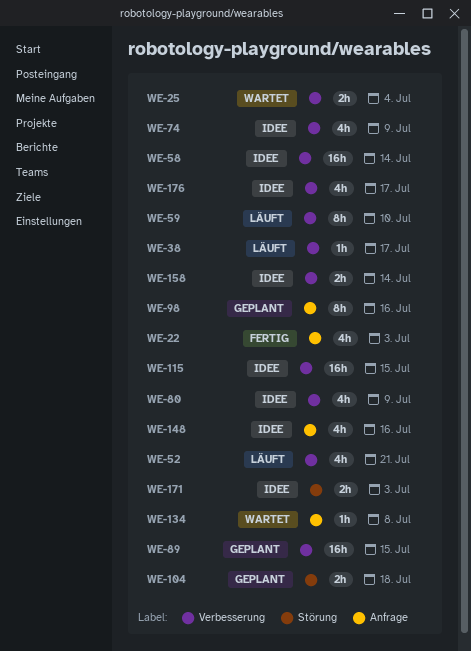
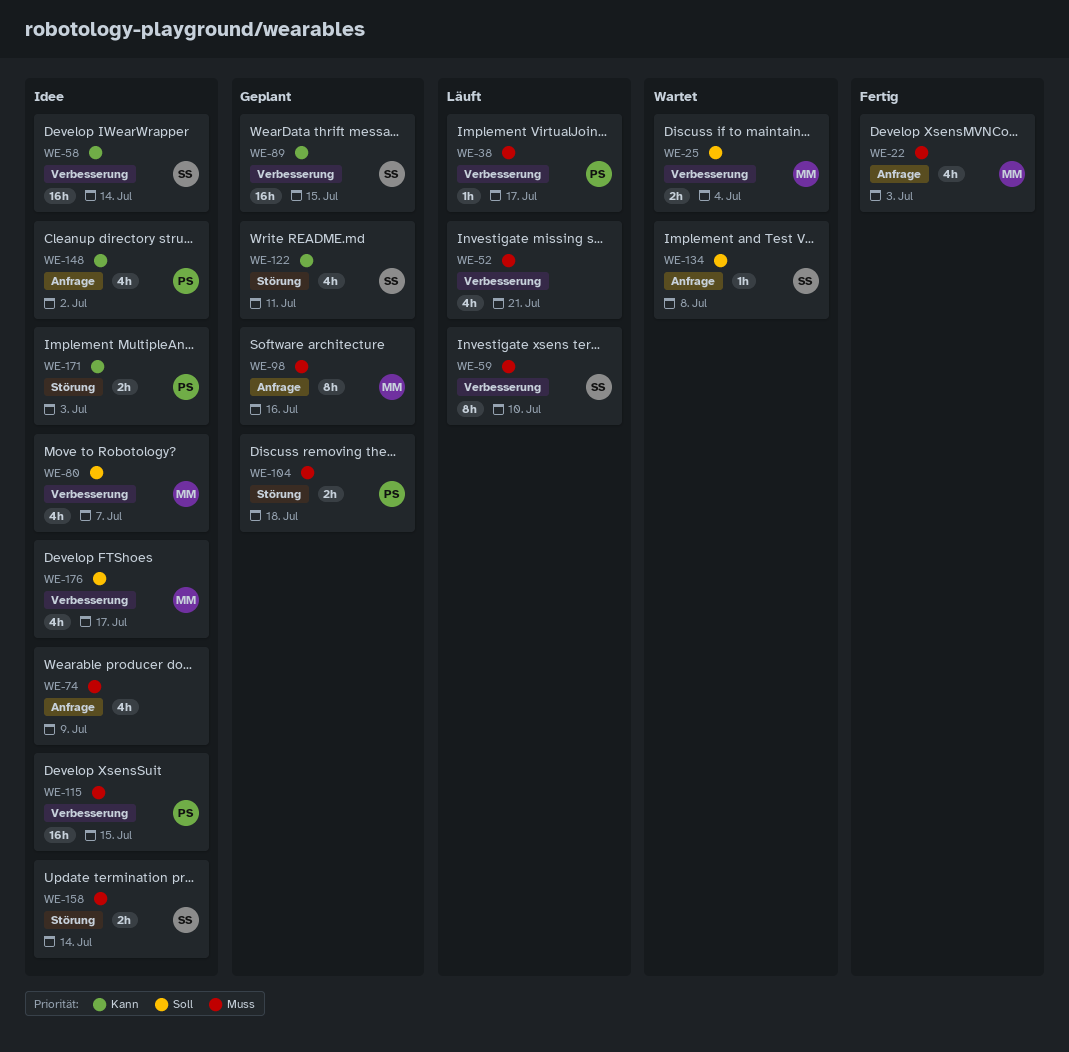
WE-74, label: Verbesserung -> Anfrage
WE-80, due: Jul 9 -> Jul 7
WE-122: none -> present
WE-148, due: Jul 16 -> Jul 2
WE-158, label: Verbesserung -> Störung

